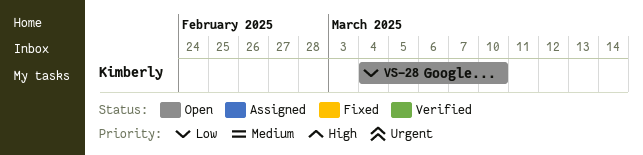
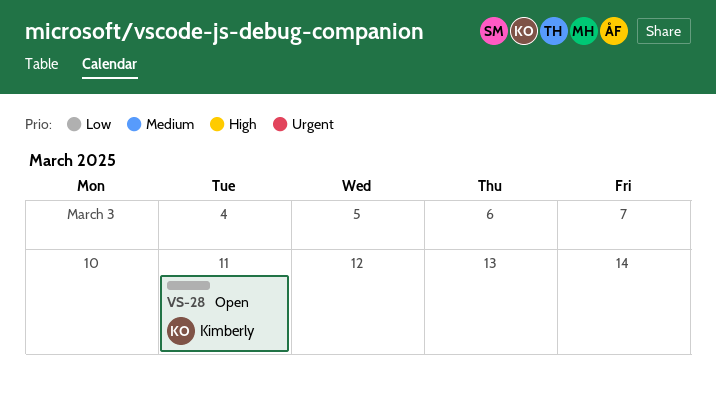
VS-28, due: Mar 10 -> Mar 11

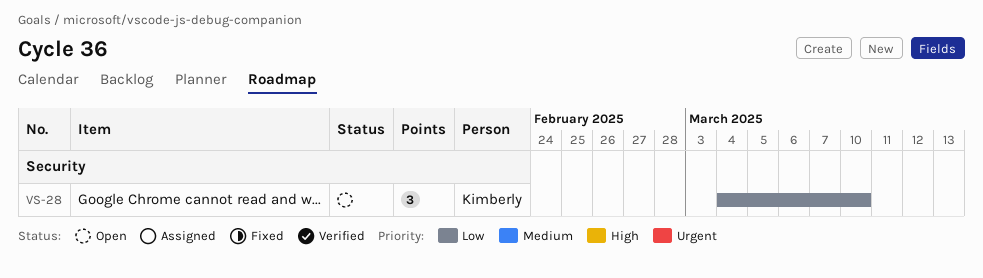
VS-28, due: Mar 11 -> Mar 10

